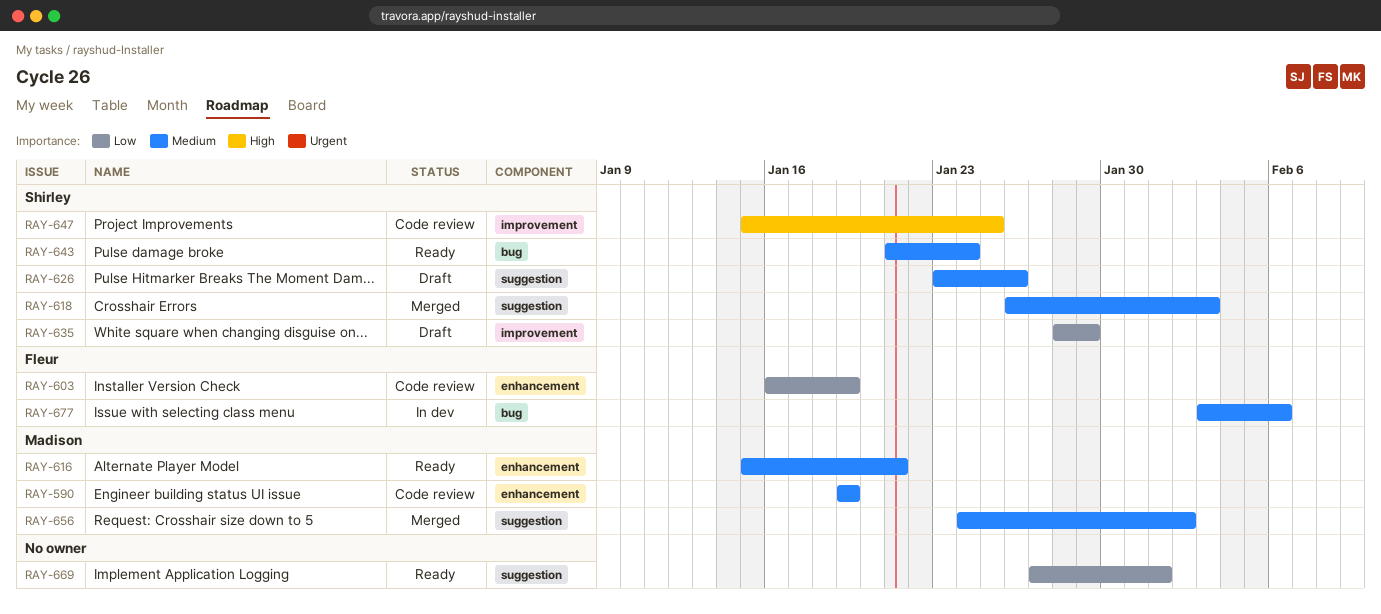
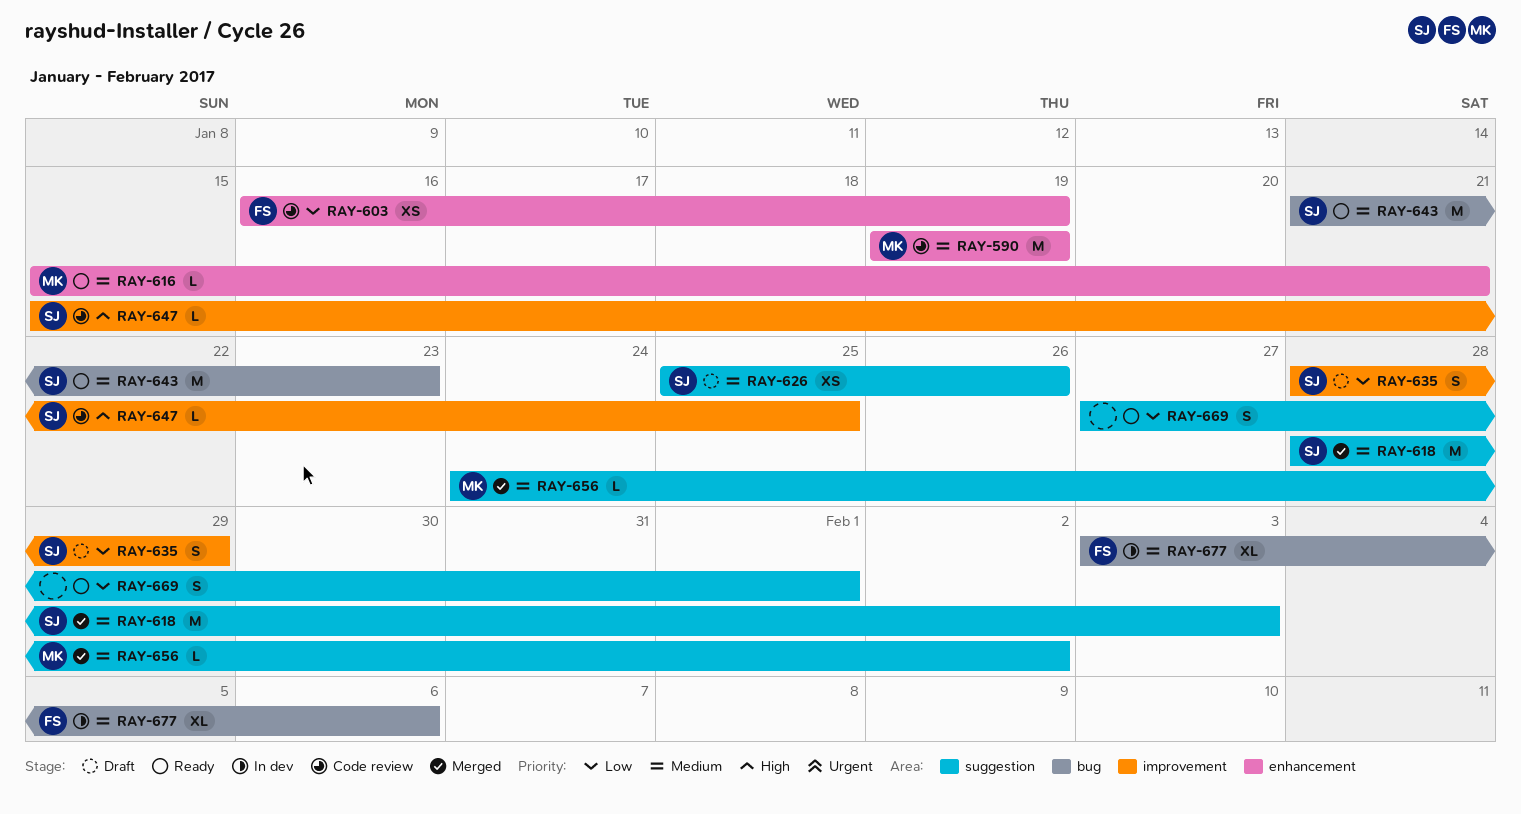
RAY-618, start: Jan 26 -> Jan 28
RAY-626, start: Jan 23 -> Jan 25
RAY-643, due: Jan 24 -> Jan 23

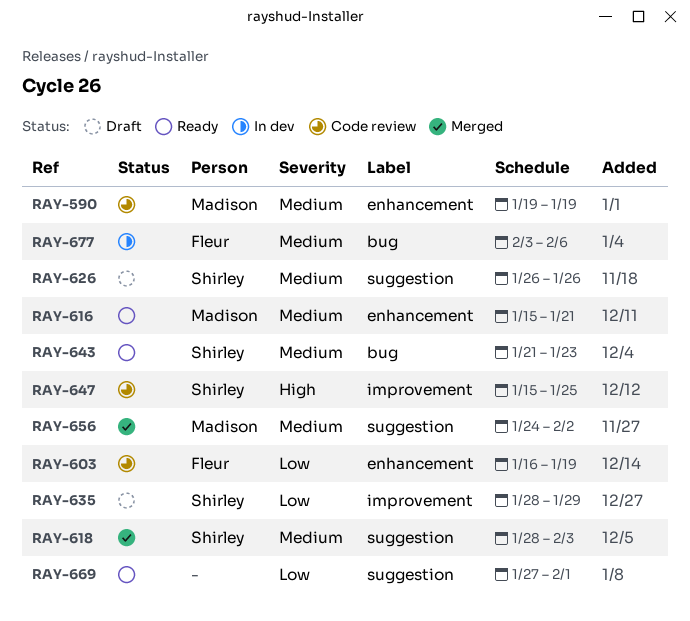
RAY-626, start: Jan 25 -> Jan 26

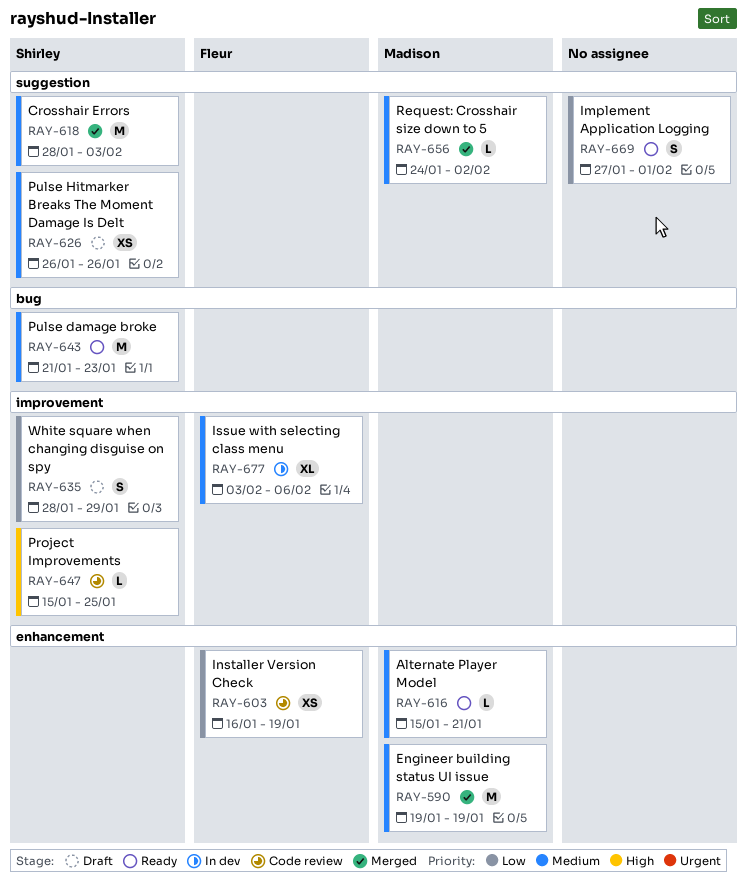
RAY-590, status: Code review -> Merged
RAY-677, label: bug -> improvement

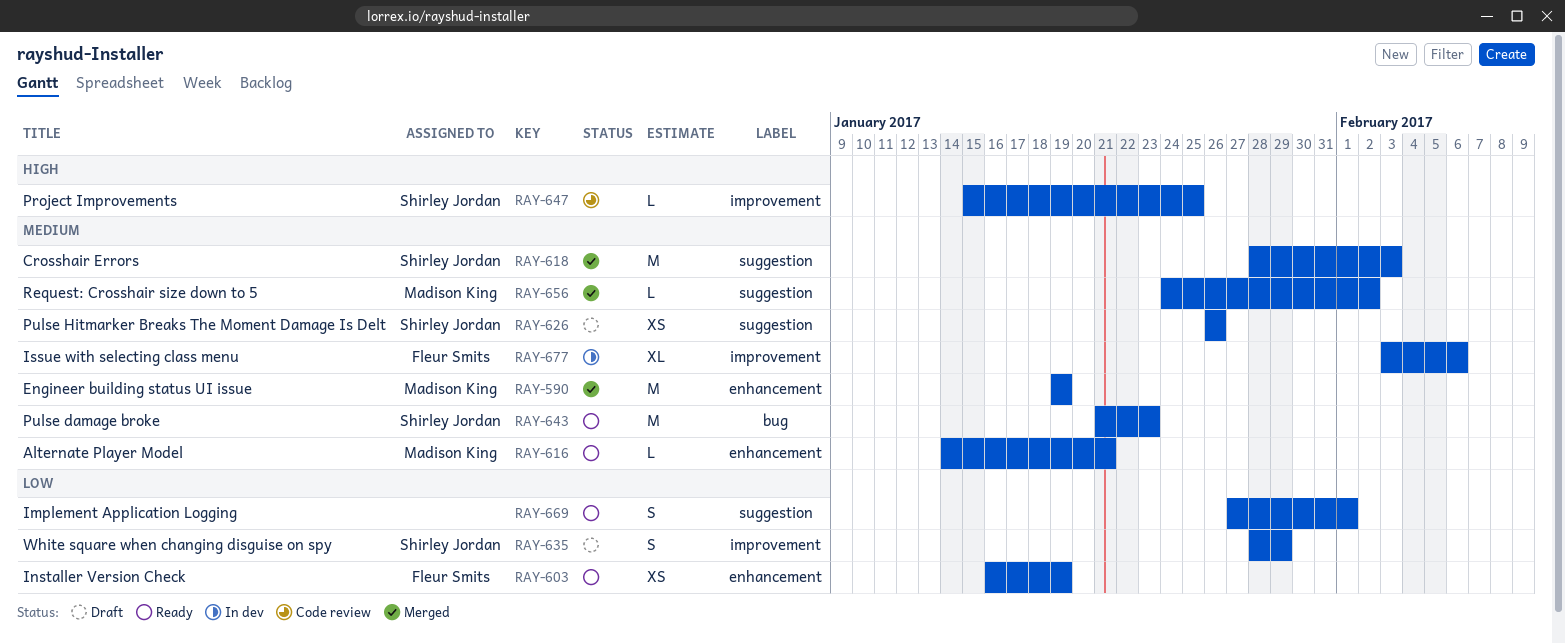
RAY-603, status: Code review -> Ready
RAY-616, start: Jan 15 -> Jan 14

